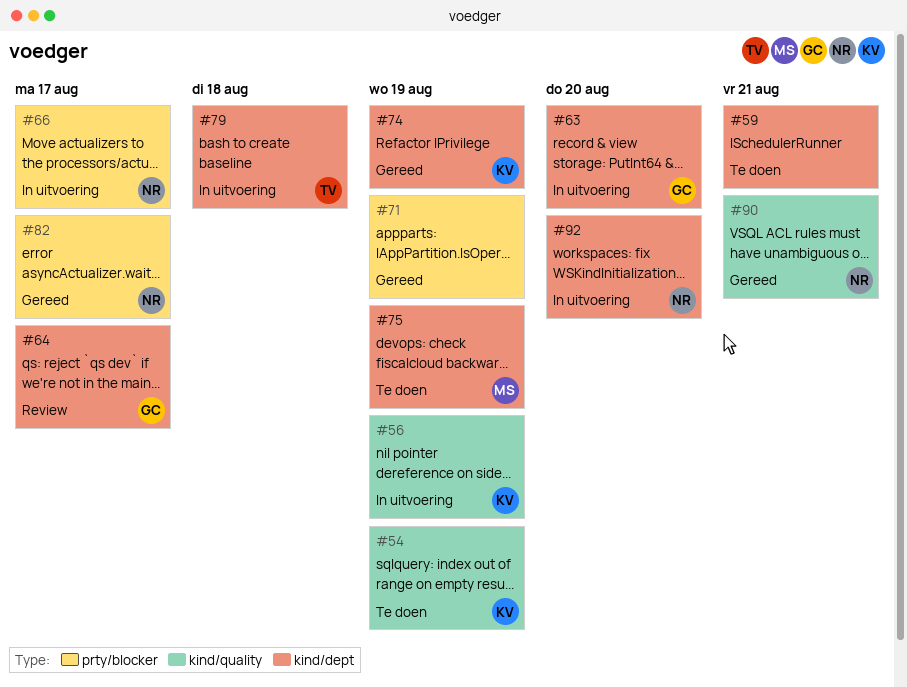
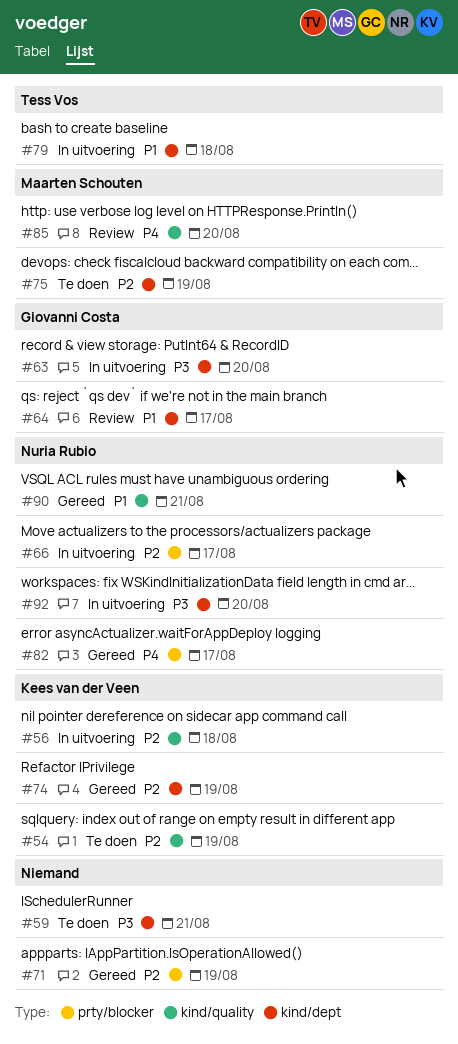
#56, due: Aug 19 -> Aug 18
#85: none -> present

